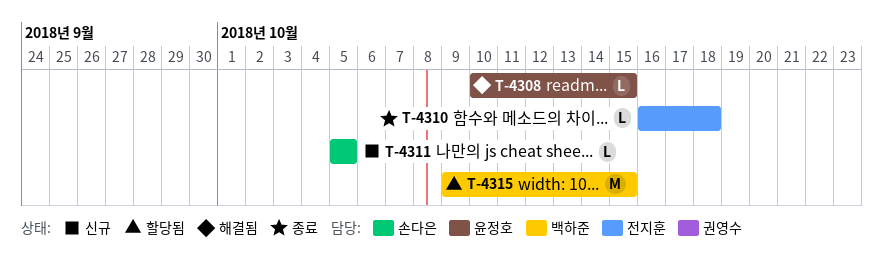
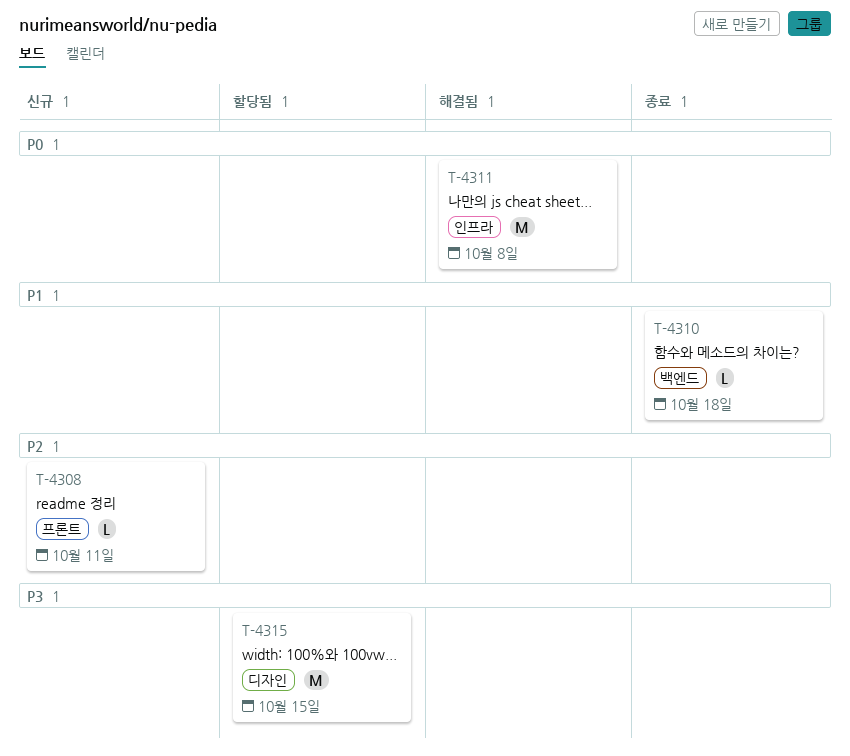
T-4308, status: 해결됨 -> 신규
T-4308, due: Oct 15 -> Oct 11
T-4311, status: 신규 -> 해결됨
T-4311, estimate: L -> M
T-4311, due: Oct 5 -> Oct 8

